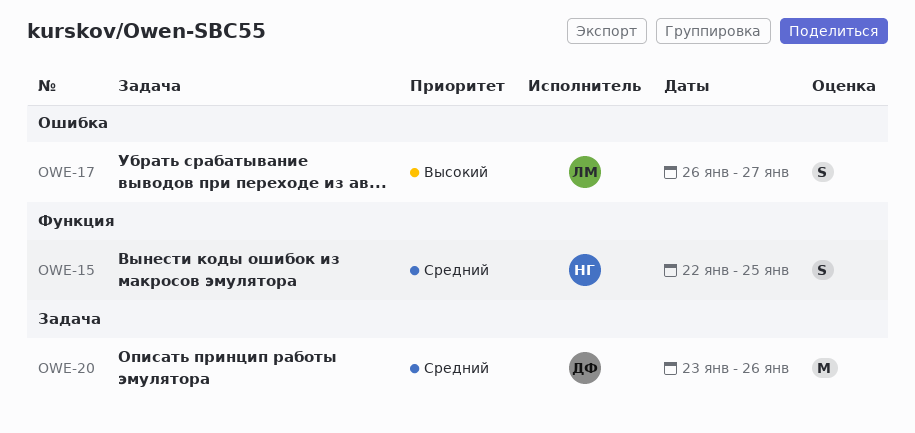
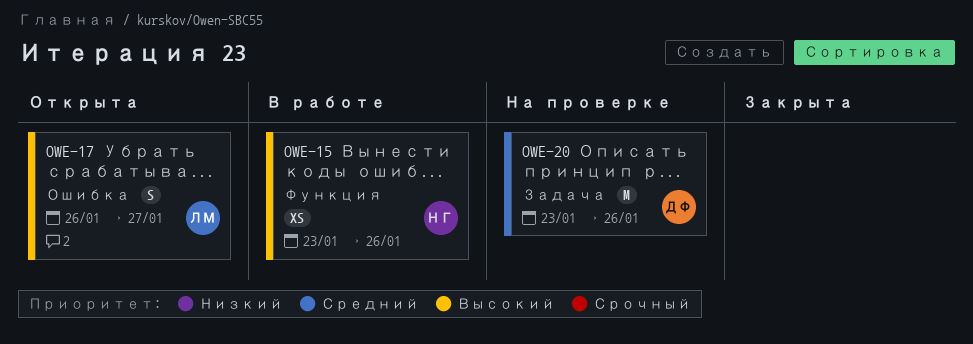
OWE-15, priority: Средний -> Высокий
OWE-15, estimate: S -> XS
OWE-15, start: Jan 22 -> Jan 23
OWE-15, due: Jan 25 -> Jan 26

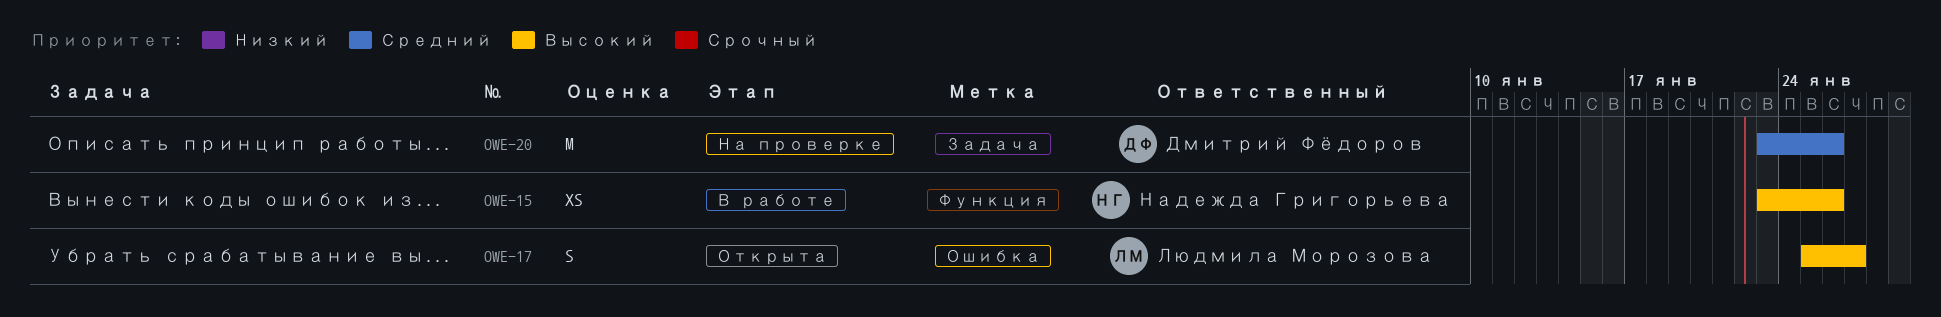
OWE-17, start: Jan 26 -> Jan 25

